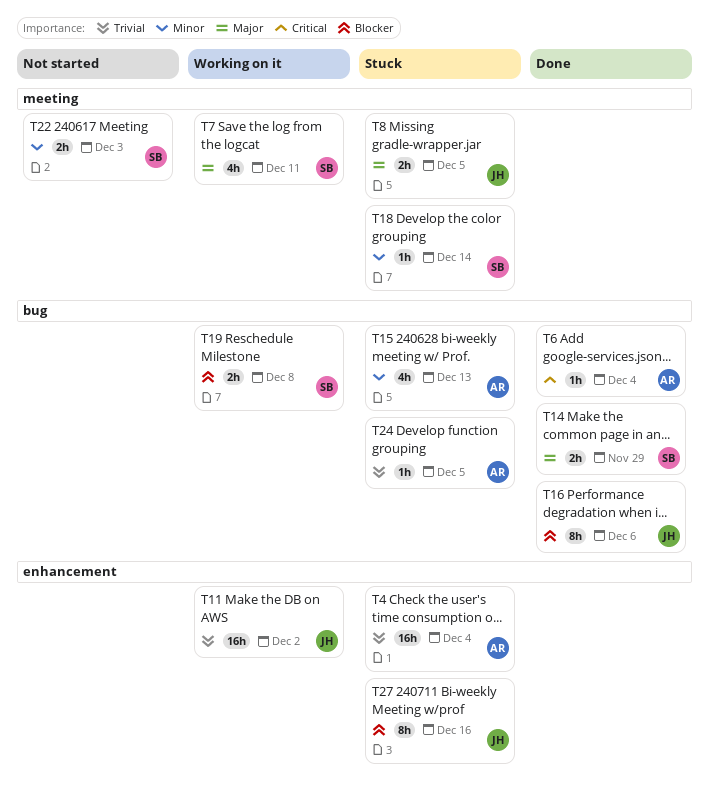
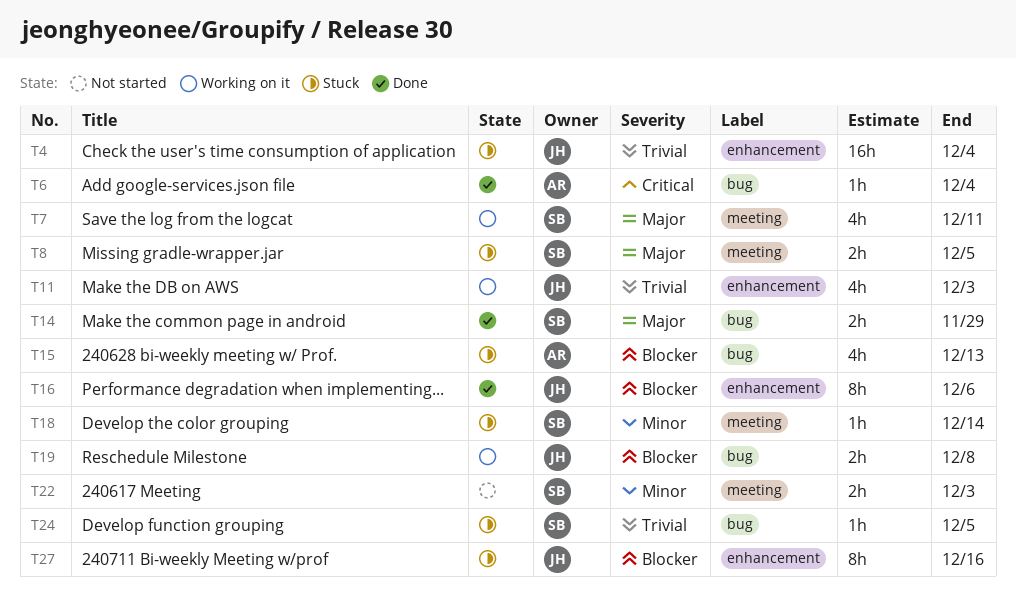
T4, owner: AR -> JH
T8, owner: JH -> SB
T11, estimate: 16h -> 4h
T11, due: Dec 2 -> Dec 3
T15, priority: Minor -> Blocker
T16, label: bug -> enhancement
T19, owner: SB -> JH
T24, owner: AR -> SB

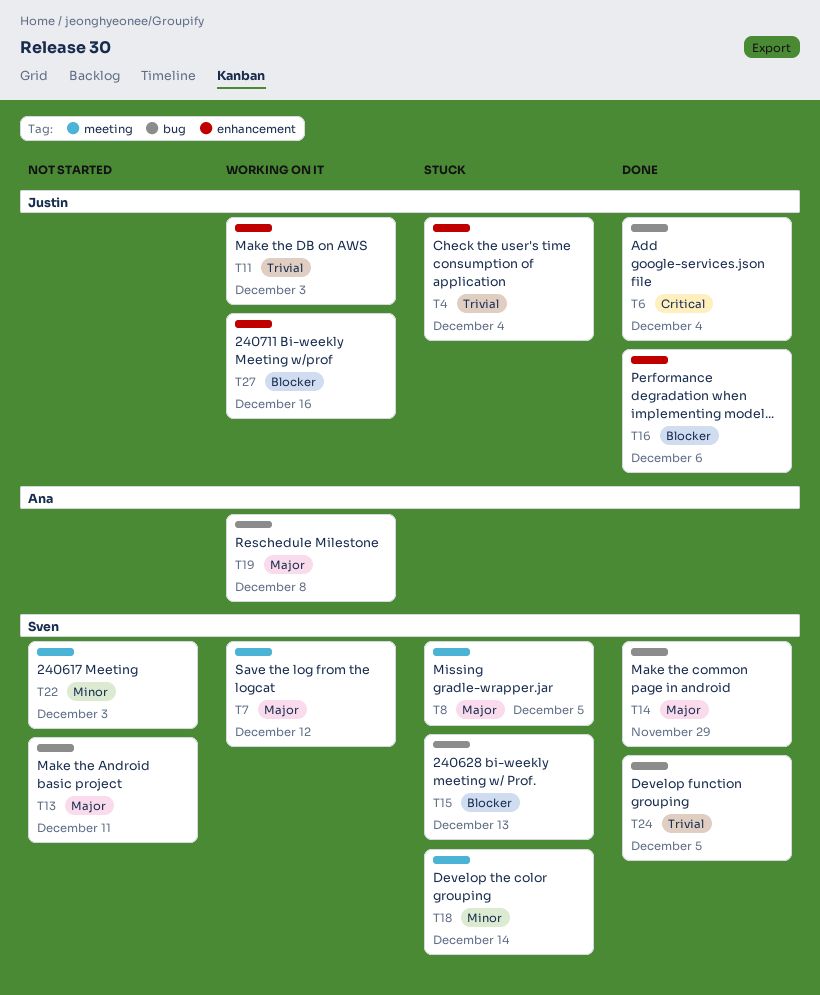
T6, owner: Ana -> Justin
T7, due: Dec 11 -> Dec 12
T13: none -> present
T15, owner: Ana -> Sven
T19, owner: Justin -> Ana
T19, priority: Blocker -> Major
T24, status: Stuck -> Done
T27, status: Stuck -> Working on it

